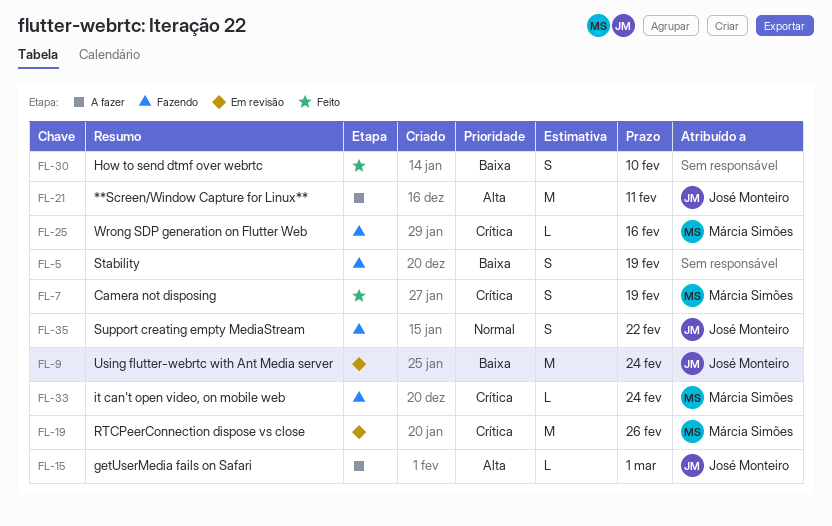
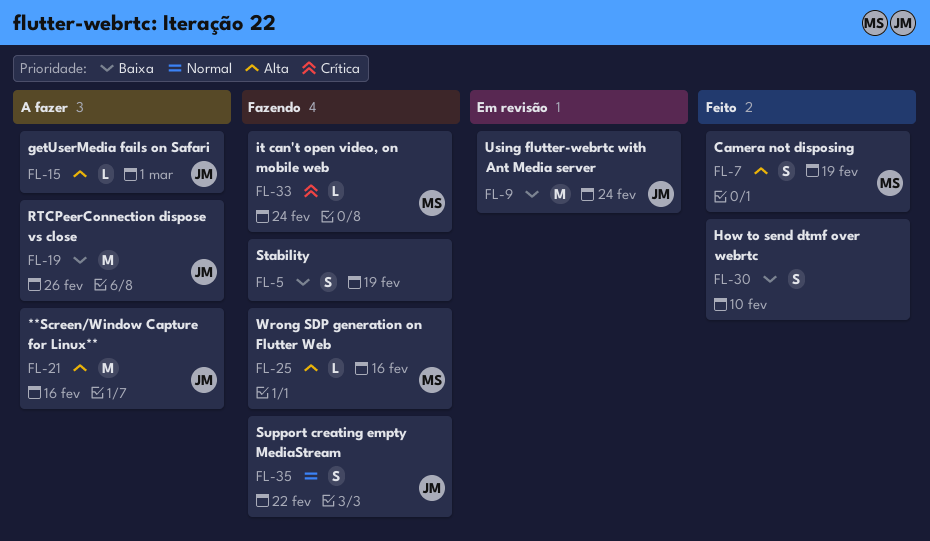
FL-7, priority: Crítica -> Alta
FL-19, status: Em revisão -> A fazer
FL-19, owner: Márcia Simões -> José Monteiro
FL-19, priority: Crítica -> Baixa
FL-21, due: Feb 11 -> Feb 16
FL-25, priority: Crítica -> Alta

